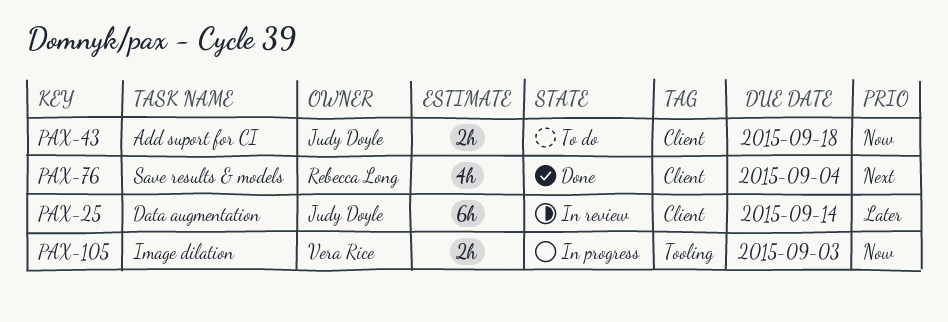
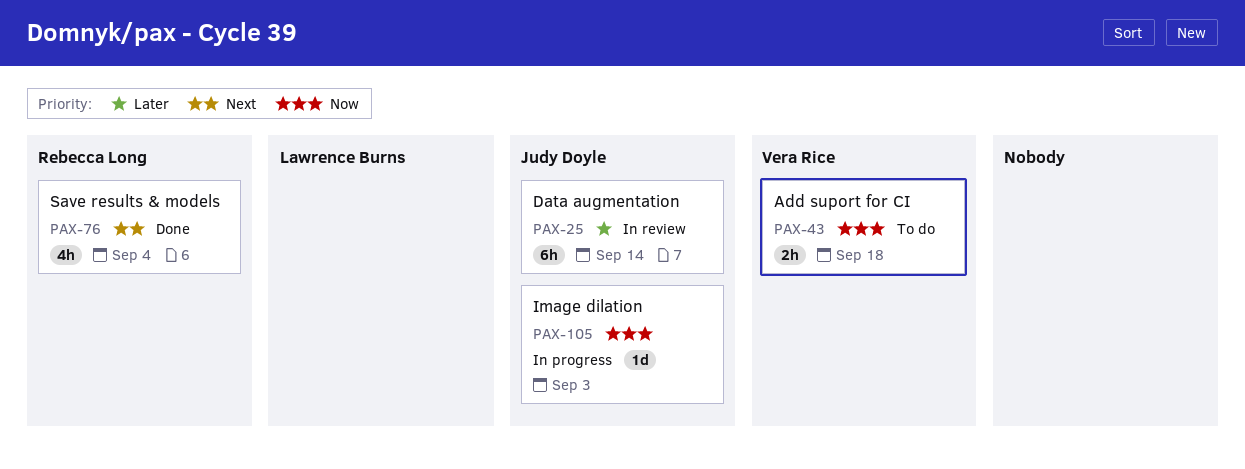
PAX-43, owner: Judy Doyle -> Vera Rice
PAX-105, owner: Vera Rice -> Judy Doyle
PAX-105, estimate: 2h -> 1d

